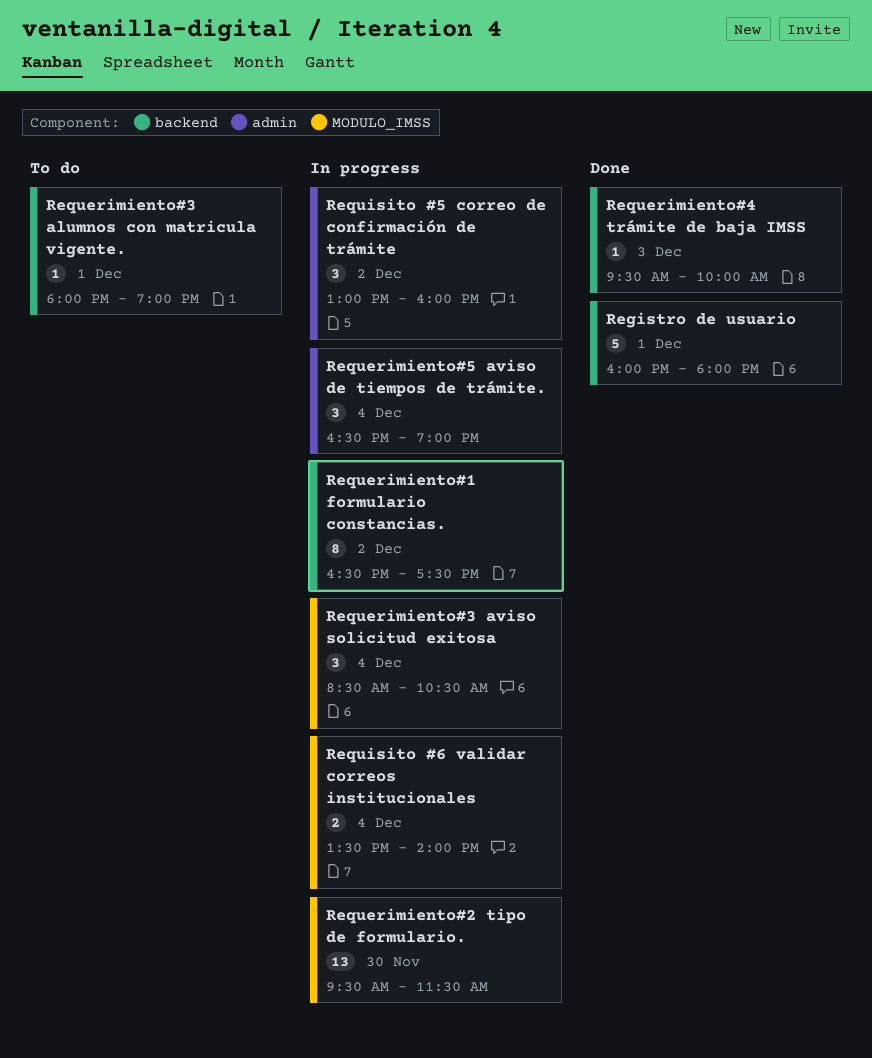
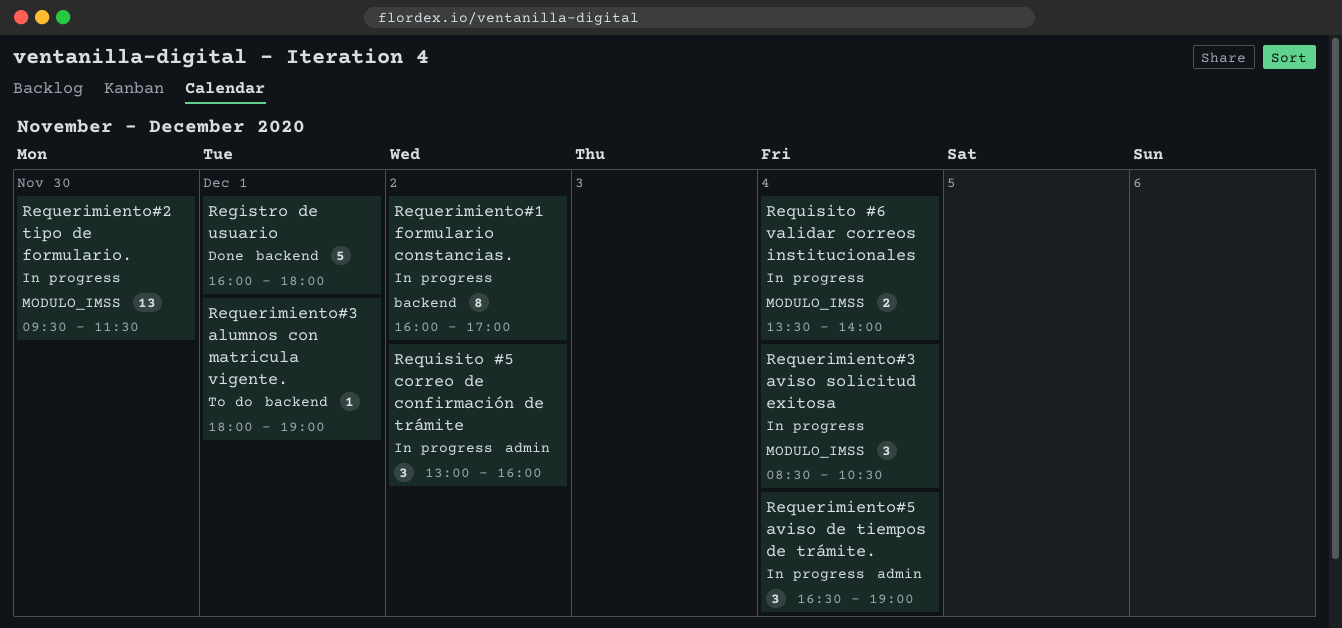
Requerimiento#1 formulario constancias., begins: 16:30 -> 16:00
Requerimiento#1 formulario constancias., ends: 17:30 -> 17:00
Requerimiento#4 trámite de baja IMSS: present -> none

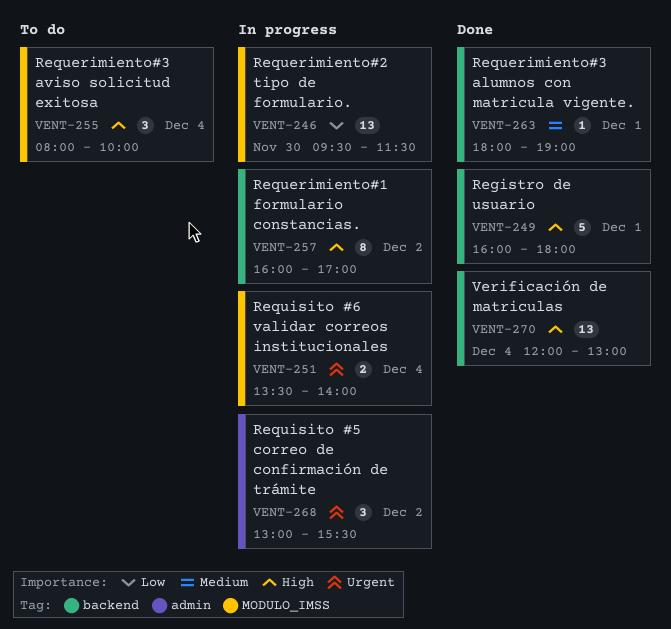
Requerimiento#3 alumnos con matricula vigente., status: To do -> Done
Requerimiento#3 aviso solicitud exitosa, status: In progress -> To do
Requerimiento#3 aviso solicitud exitosa, begins: 08:30 -> 08:00
Requerimiento#3 aviso solicitud exitosa, ends: 10:30 -> 10:00
Requerimiento#5 aviso de tiempos de trámite.: present -> none
Requisito #5 correo de confirmación de trámite, ends: 16:00 -> 15:30
Verificación de matriculas: none -> present

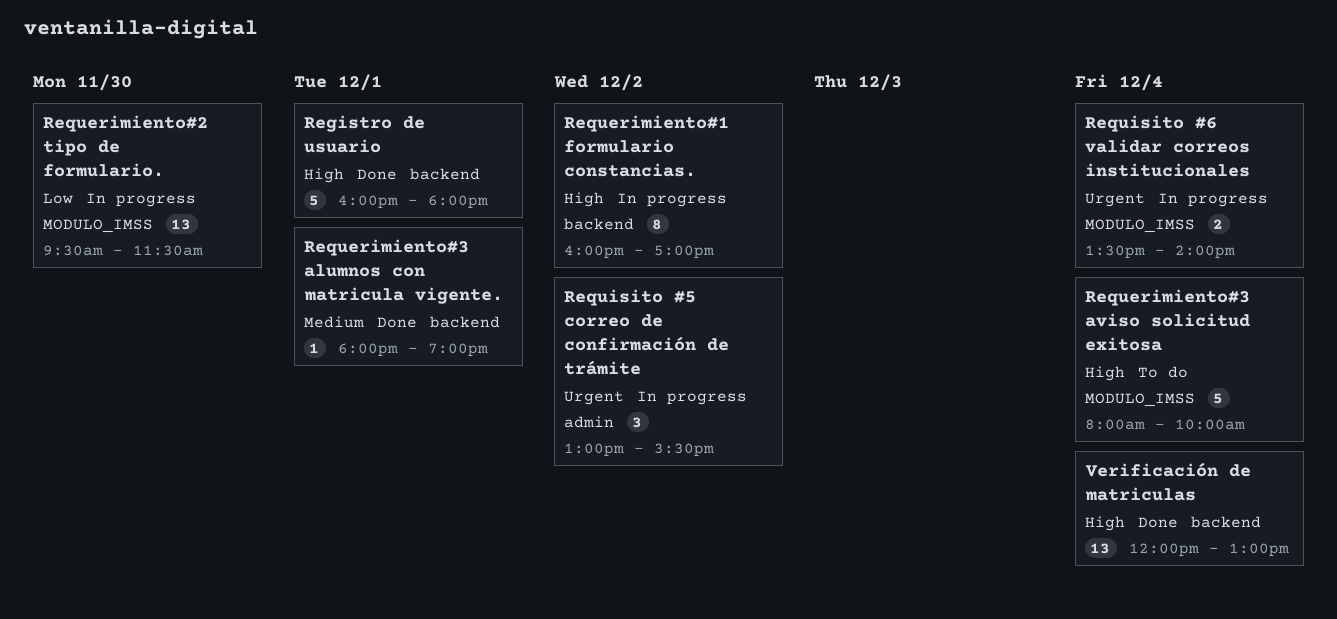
Requerimiento#3 aviso solicitud exitosa, estimate: 3 -> 5

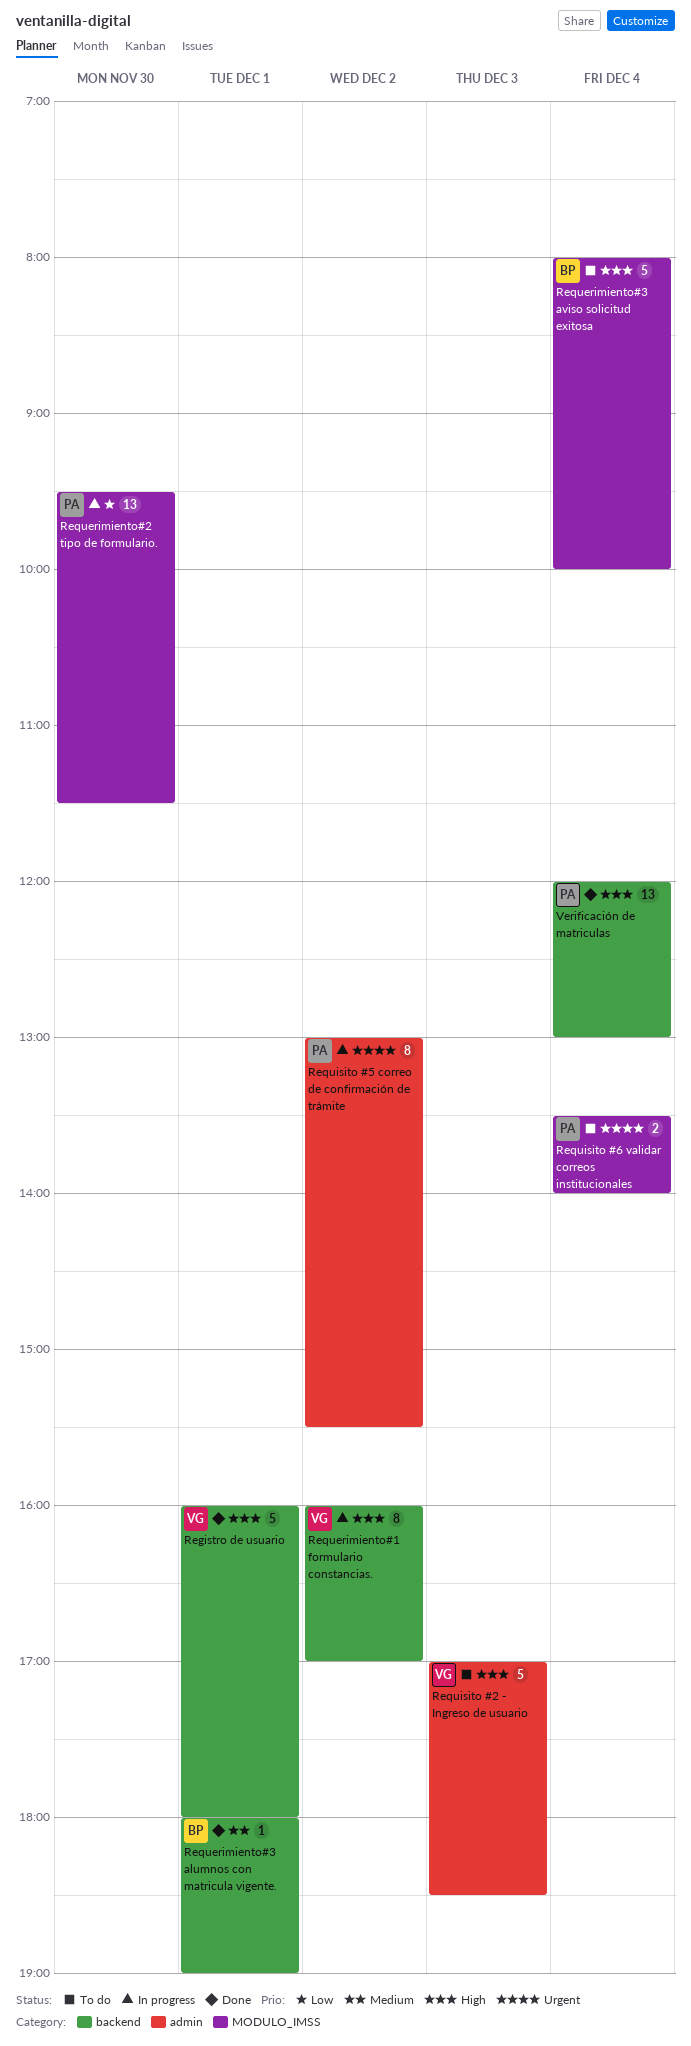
Requisito #2 - Ingreso de usuario: none -> present
Requisito #5 correo de confirmación de trámite, estimate: 3 -> 8
Requisito #6 validar correos institucionales, status: In progress -> To do

